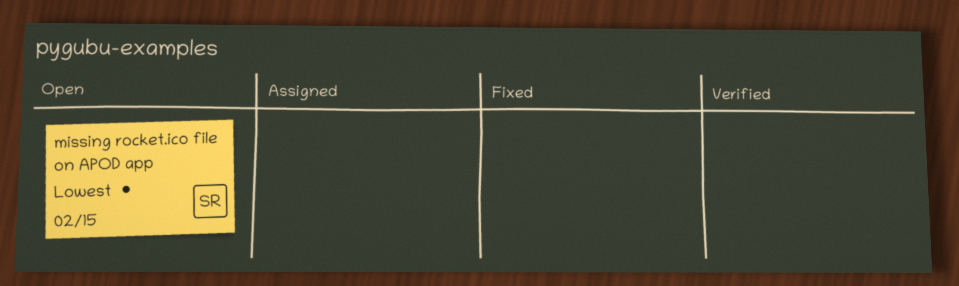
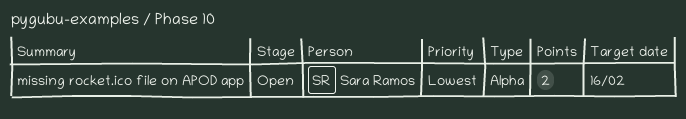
missing rocket.ico file on APOD app, estimate: 1 -> 2
missing rocket.ico file on APOD app, due: Feb 15 -> Feb 16

